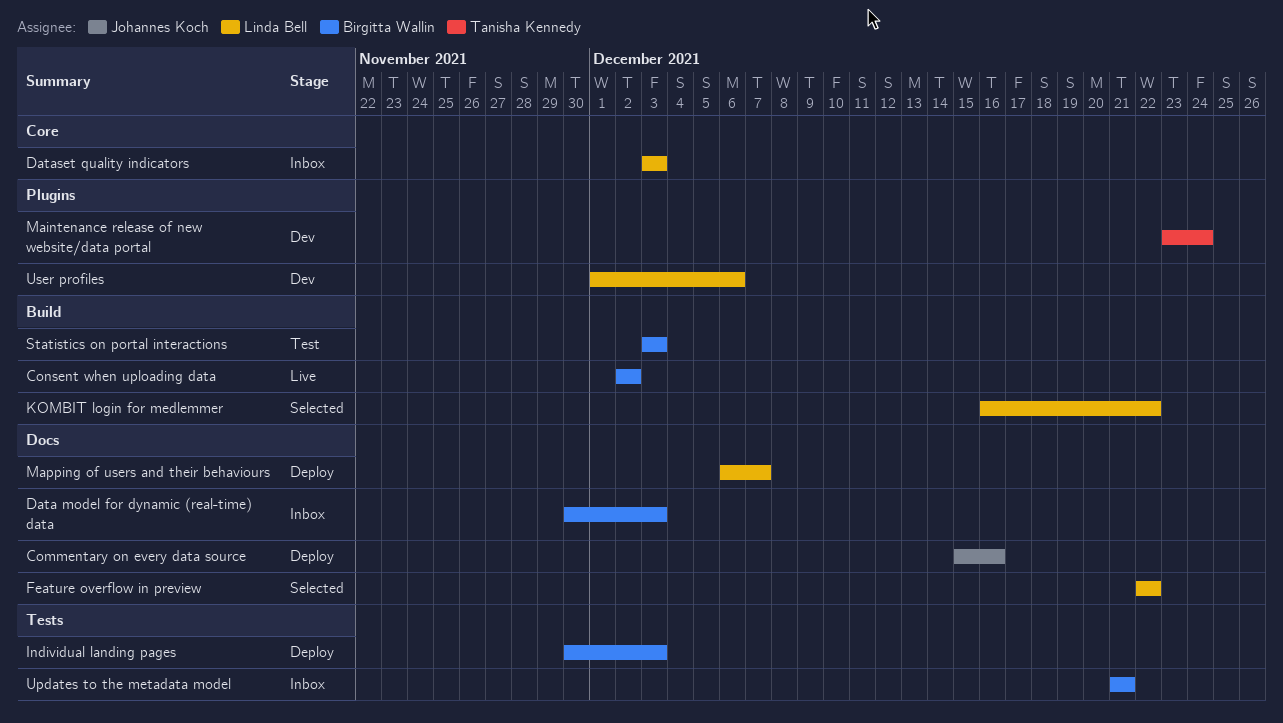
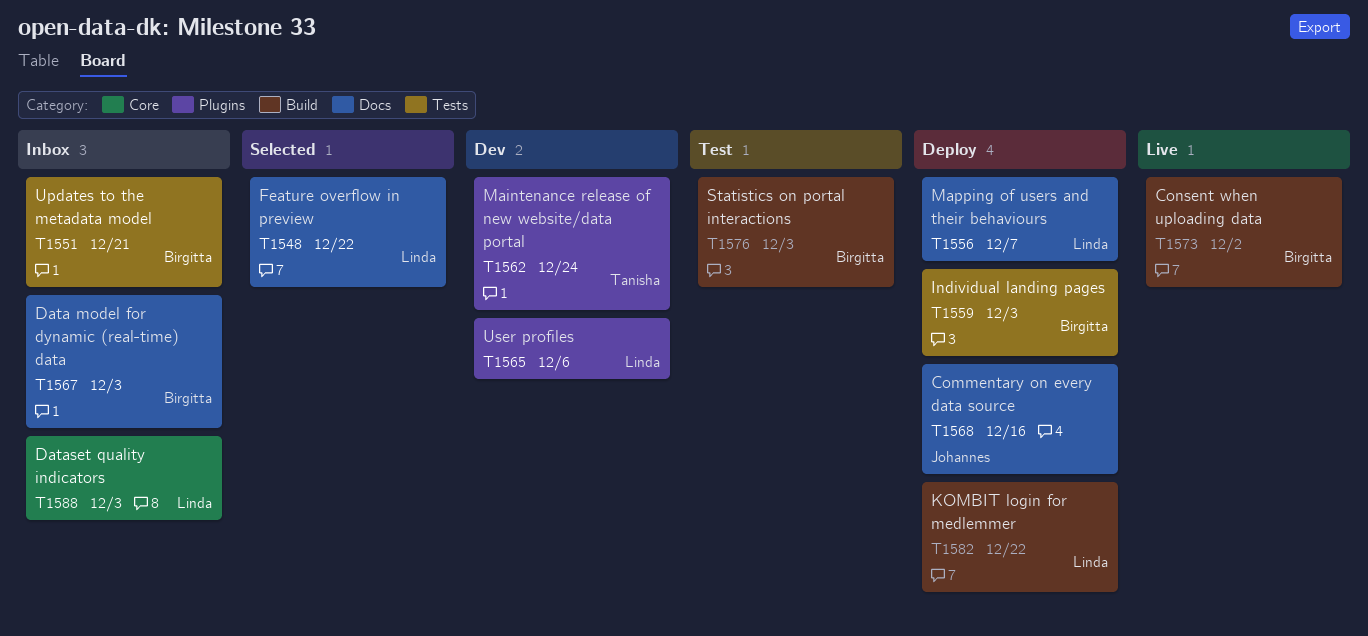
KOMBIT login for medlemmer, status: Selected -> Deploy

